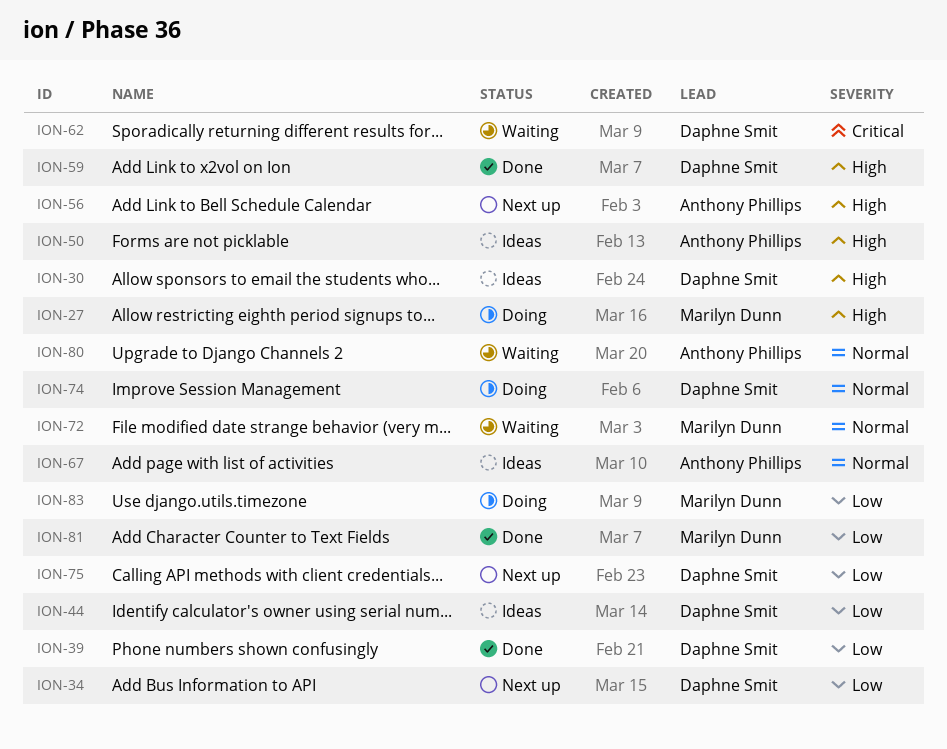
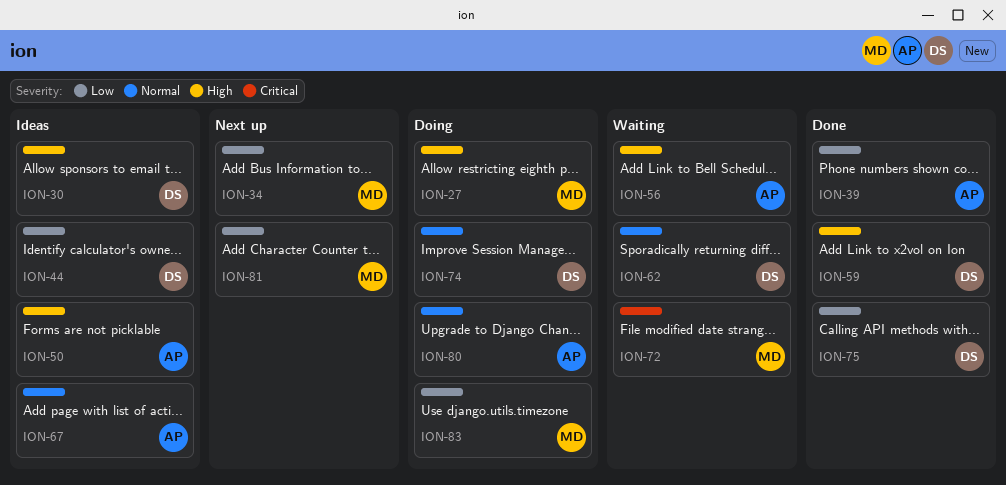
ION-34, owner: Daphne Smit -> Marilyn Dunn
ION-39, owner: Daphne Smit -> Anthony Phillips
ION-56, status: Next up -> Waiting
ION-62, priority: Critical -> Normal
ION-72, priority: Normal -> Critical
ION-75, status: Next up -> Done
ION-80, status: Waiting -> Doing
ION-81, status: Done -> Next up

